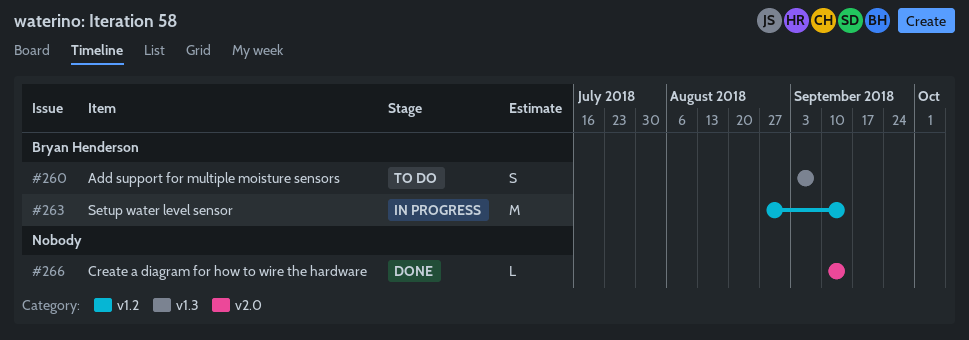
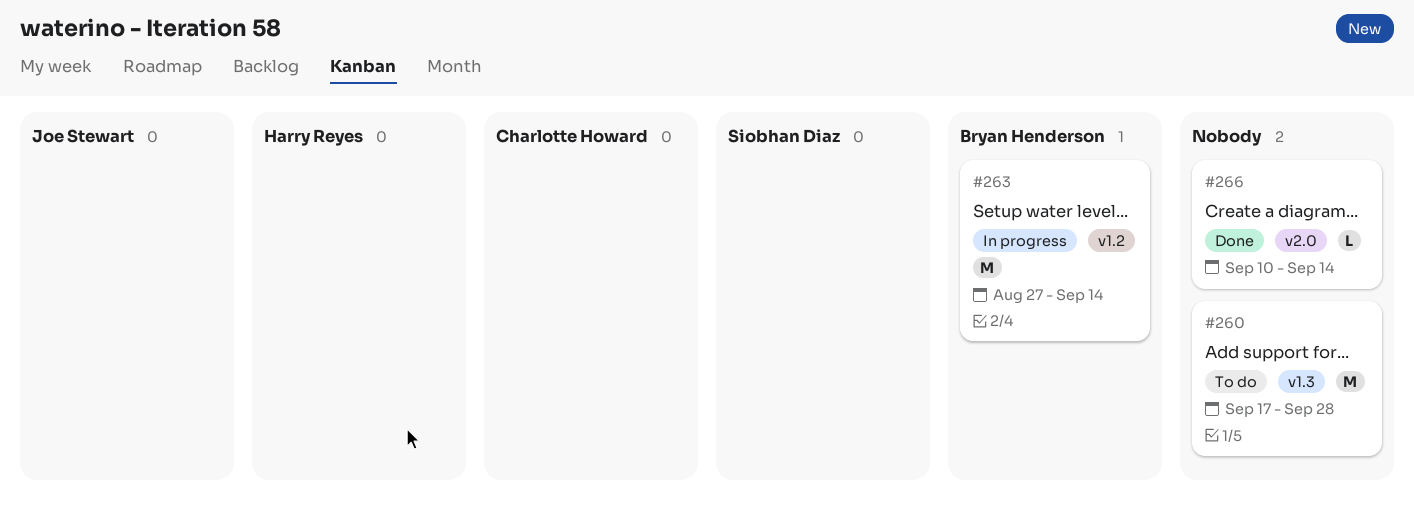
#260, owner: Bryan Henderson -> none
#260, estimate: S -> M
#260, start: Sep 3 -> Sep 17
#260, due: Sep 7 -> Sep 28

